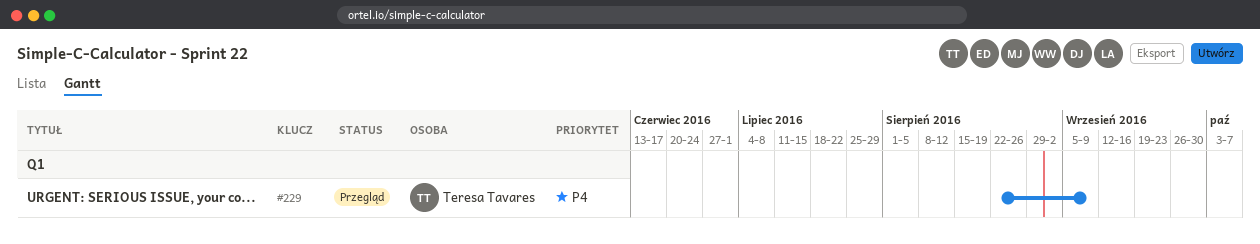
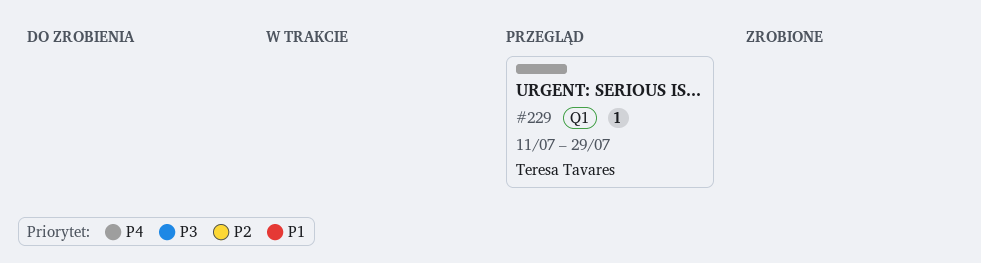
#229, start: Aug 22 -> Jul 11
#229, due: Sep 9 -> Jul 29

